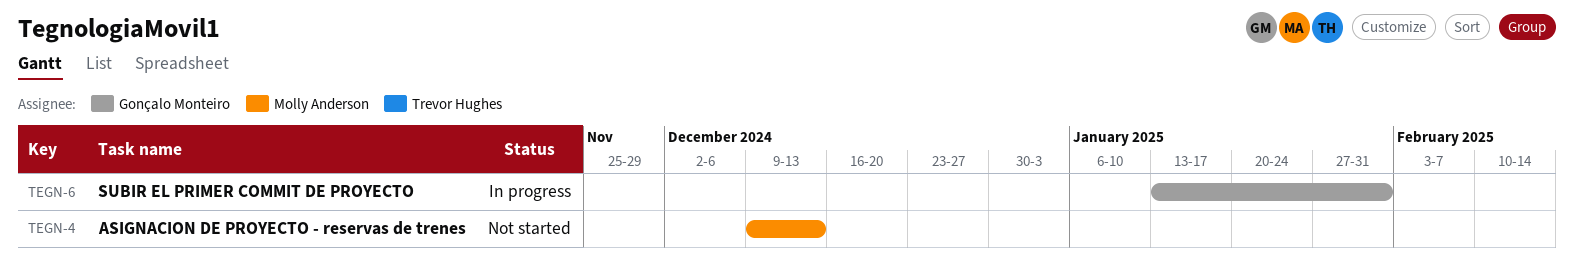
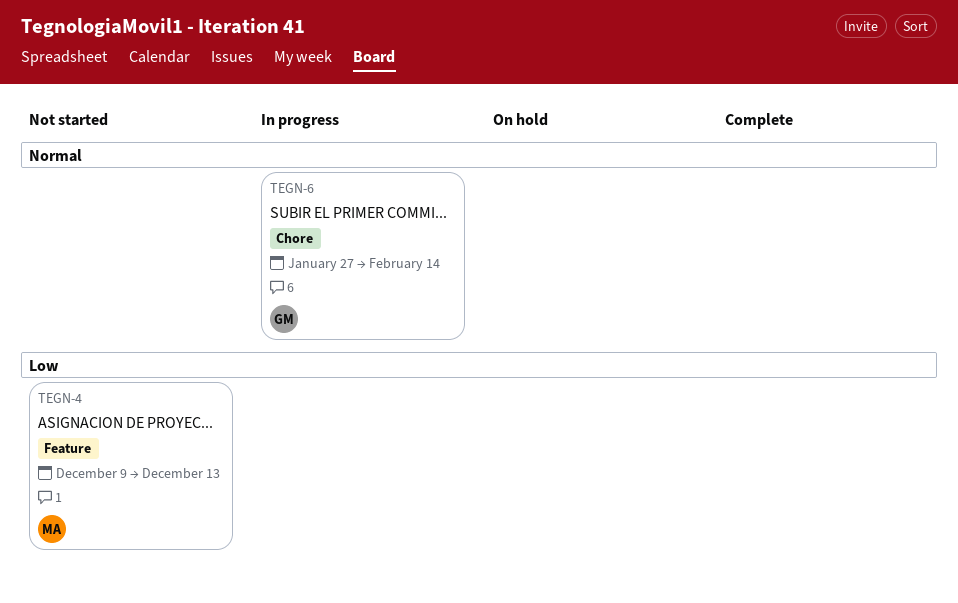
TEGN-6, start: Jan 13 -> Jan 27
TEGN-6, due: Jan 31 -> Feb 14

